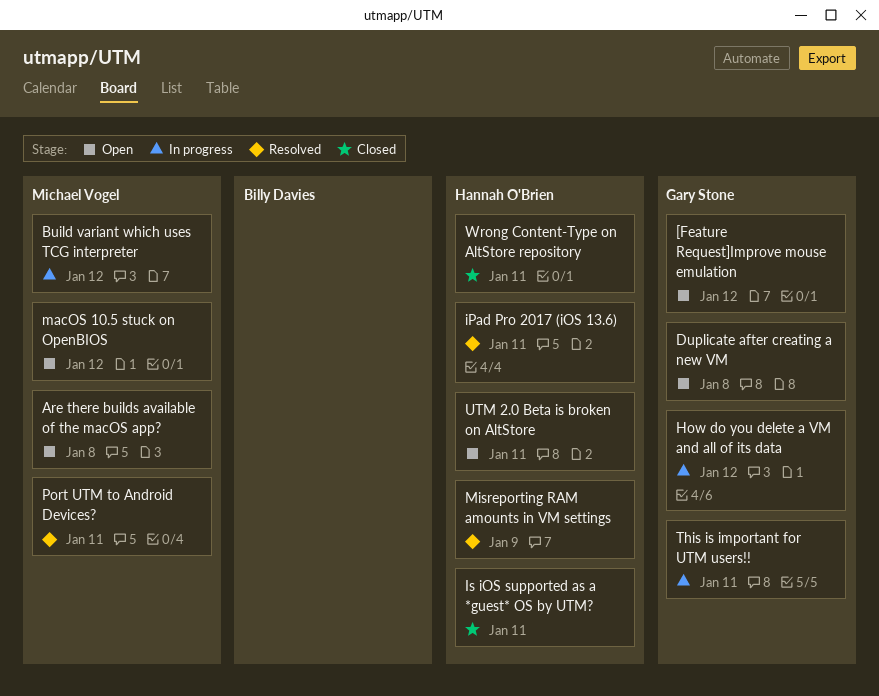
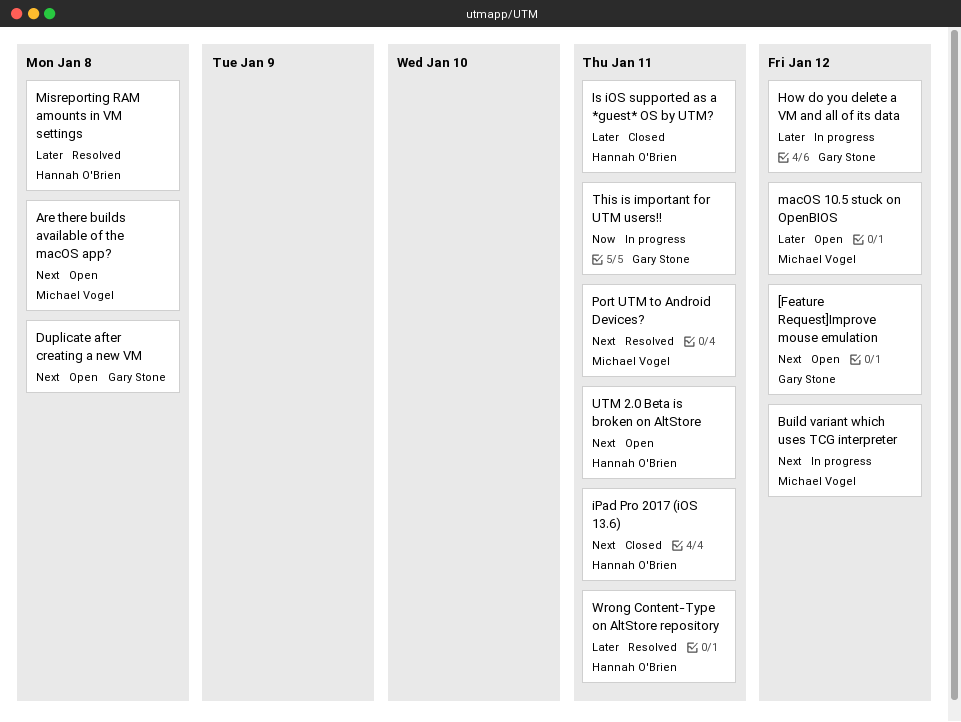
iPad Pro 2017 (iOS 13.6), status: Resolved -> Closed
Misreporting RAM amounts in VM settings, due: Jan 9 -> Jan 8
Wrong Content-Type on AltStore repository, status: Closed -> Resolved

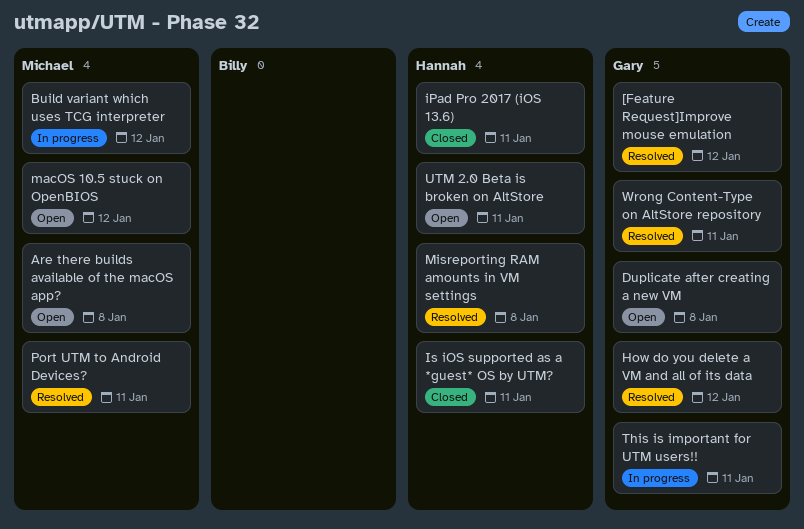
[Feature Request]Improve mouse emulation, status: Open -> Resolved
How do you delete a VM and all of its data, status: In progress -> Resolved
Wrong Content-Type on AltStore repository, owner: Hannah O'Brien -> Gary Stone

